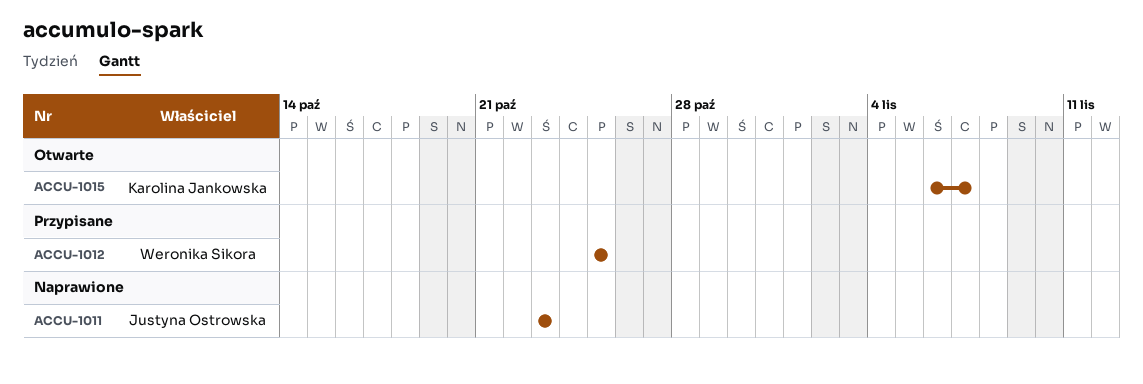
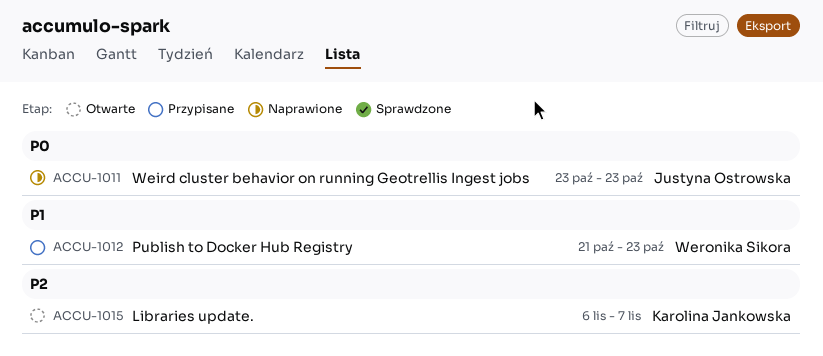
ACCU-1012, start: Oct 25 -> Oct 21
ACCU-1012, due: Oct 25 -> Oct 23

